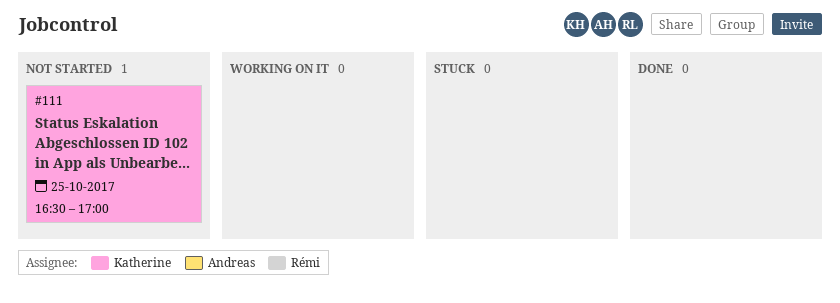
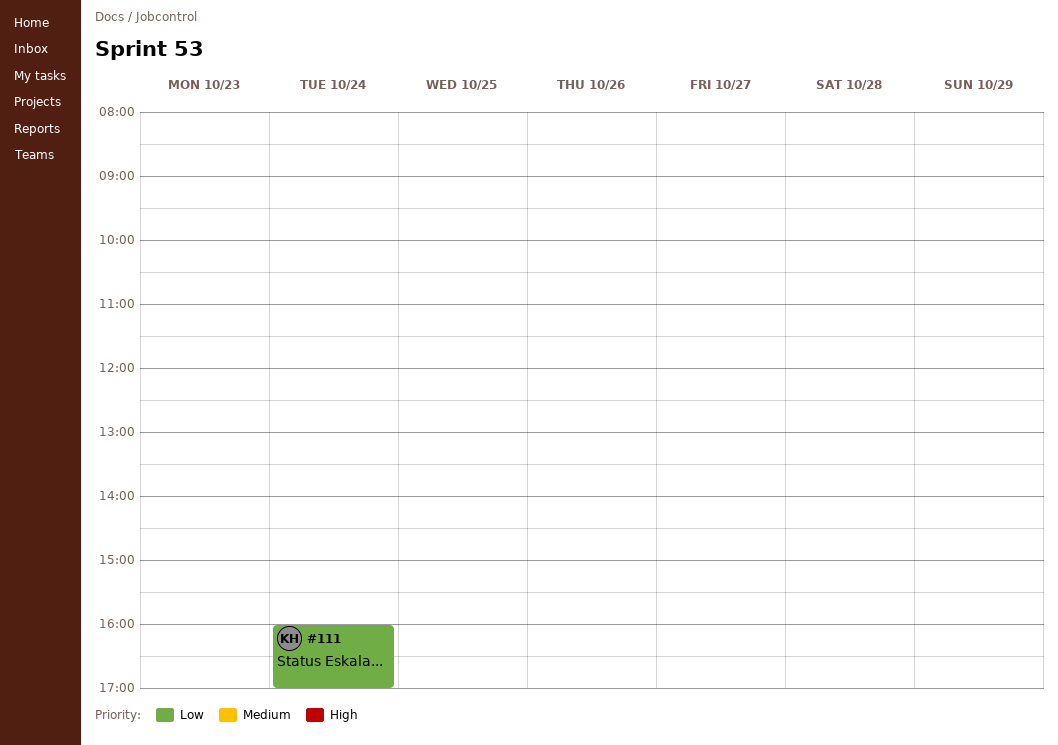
#111, day: Oct 25 -> Oct 24
#111, begins: 16:30 -> 16:00

